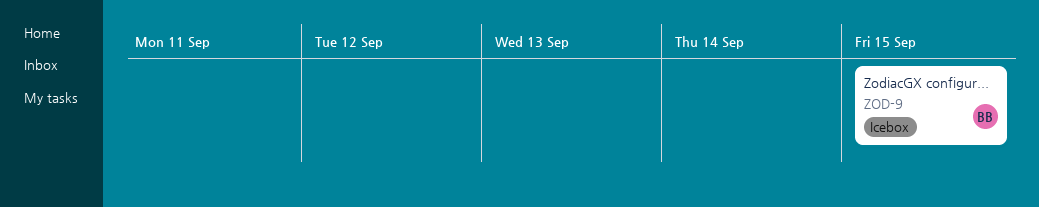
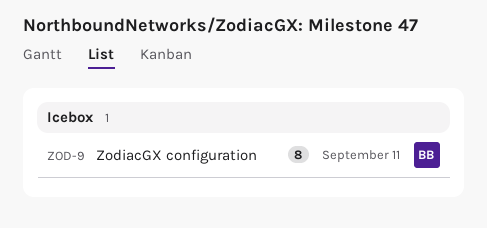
ZOD-9, due: Sep 15 -> Sep 11

